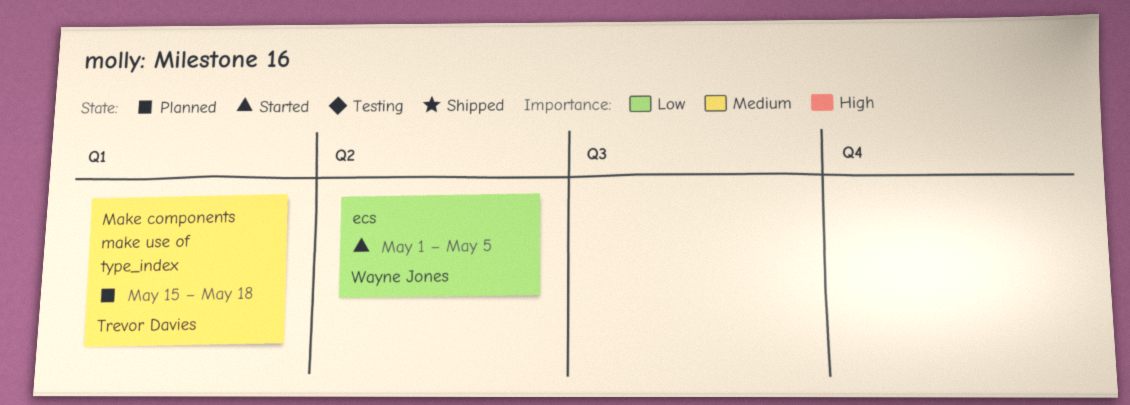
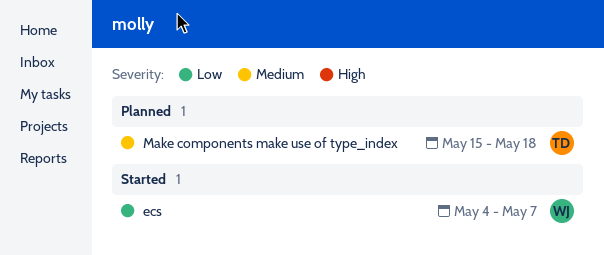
ecs, start: May 1 -> May 4
ecs, due: May 5 -> May 7

